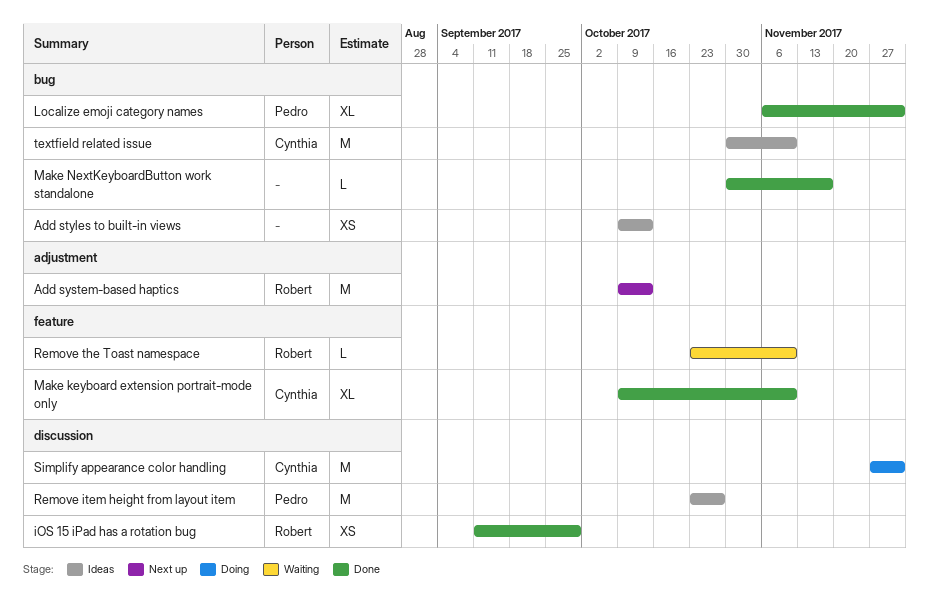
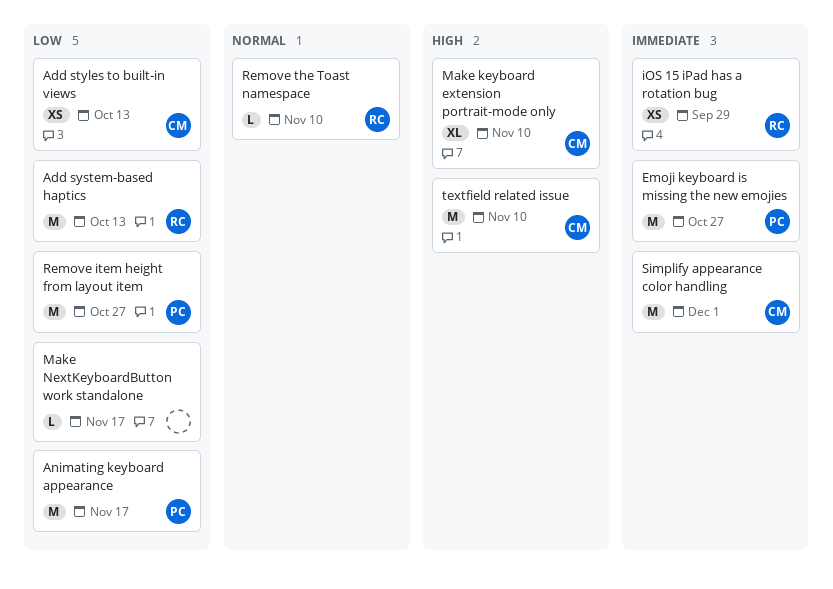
Add styles to built-in views, owner: none -> Cynthia
Animating keyboard appearance: none -> present
Emoji keyboard is missing the new emojies: none -> present
Localize emoji category names: present -> none

